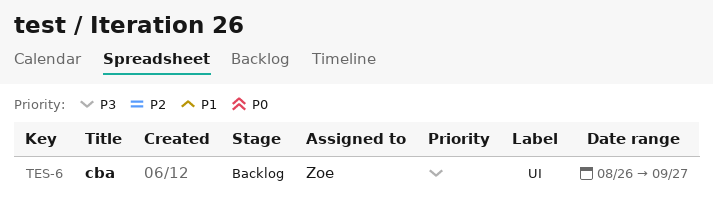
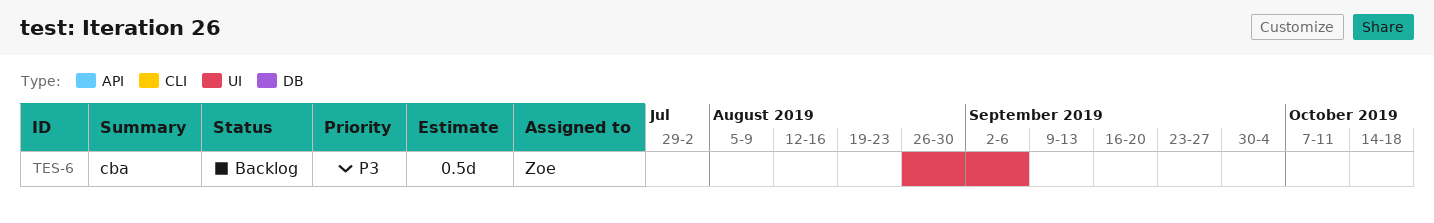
TES-6, due: Sep 27 -> Sep 6

